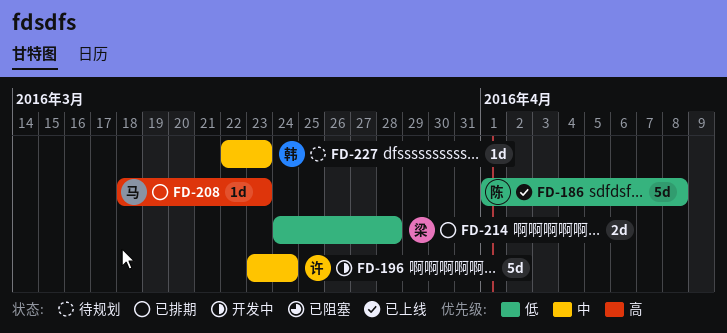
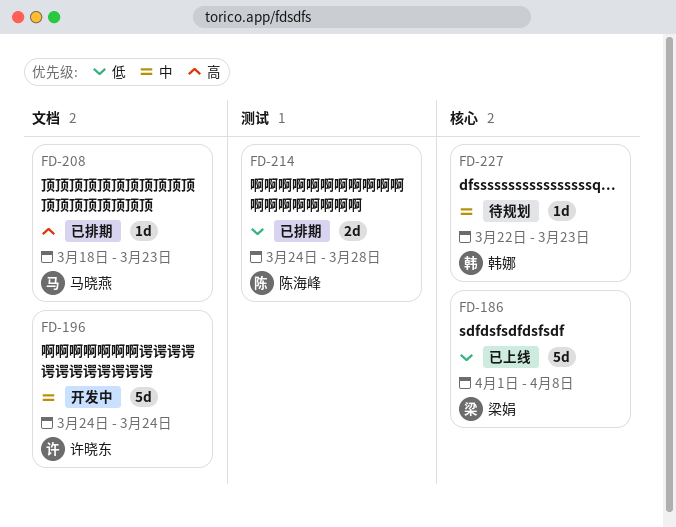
FD-186, owner: 陈海峰 -> 梁娟
FD-196, start: Mar 23 -> Mar 24
FD-214, owner: 梁娟 -> 陈海峰

